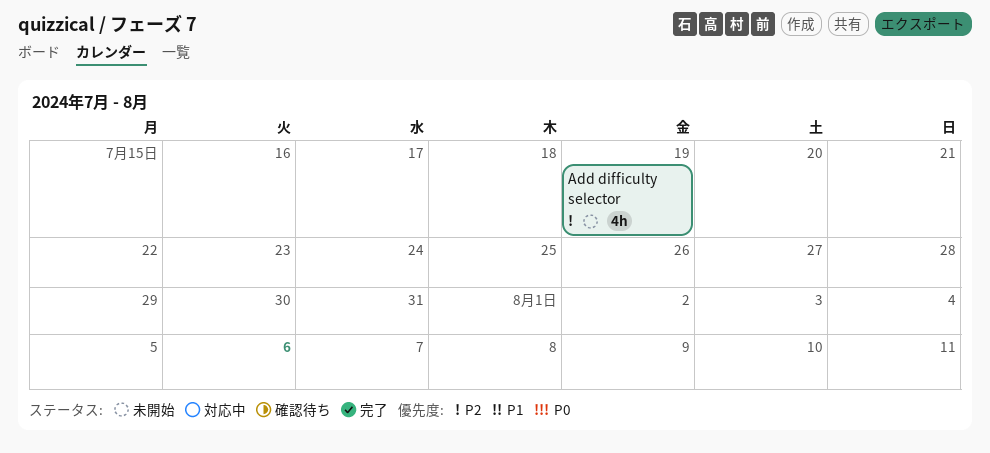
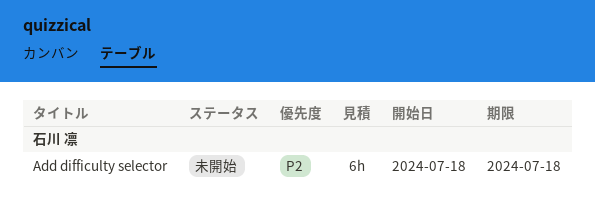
Add difficulty selector, estimate: 4h -> 6h
Add difficulty selector, due: Jul 19 -> Jul 18

